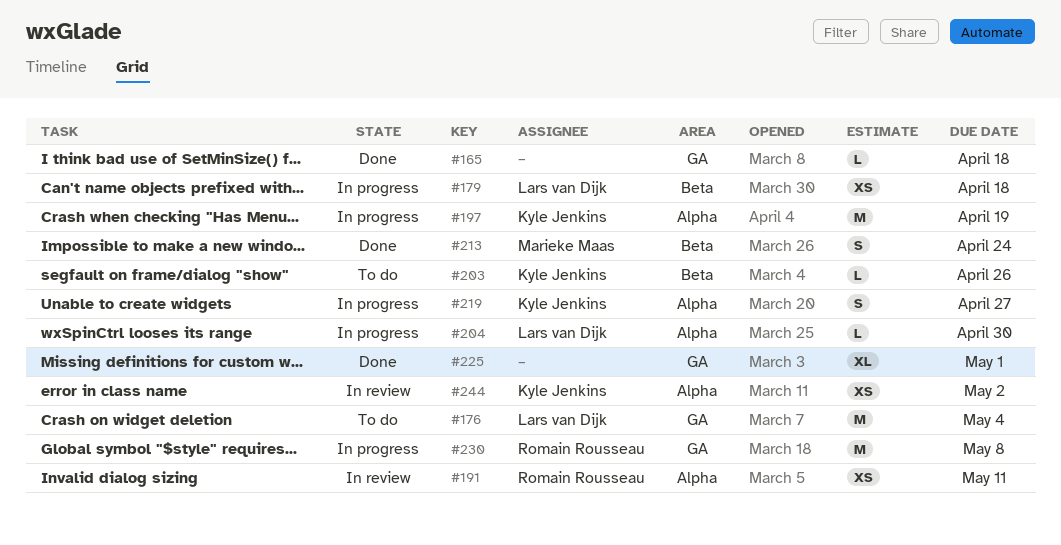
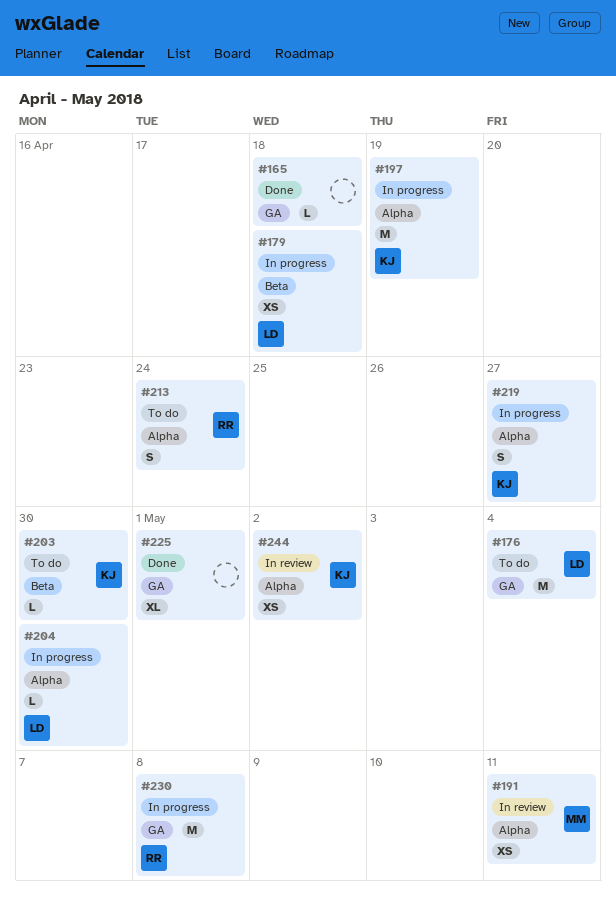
#191, owner: Romain Rousseau -> Marieke Maas
#203, due: Apr 26 -> Apr 30
#213, status: Done -> To do
#213, owner: Marieke Maas -> Romain Rousseau
#213, label: Beta -> Alpha

